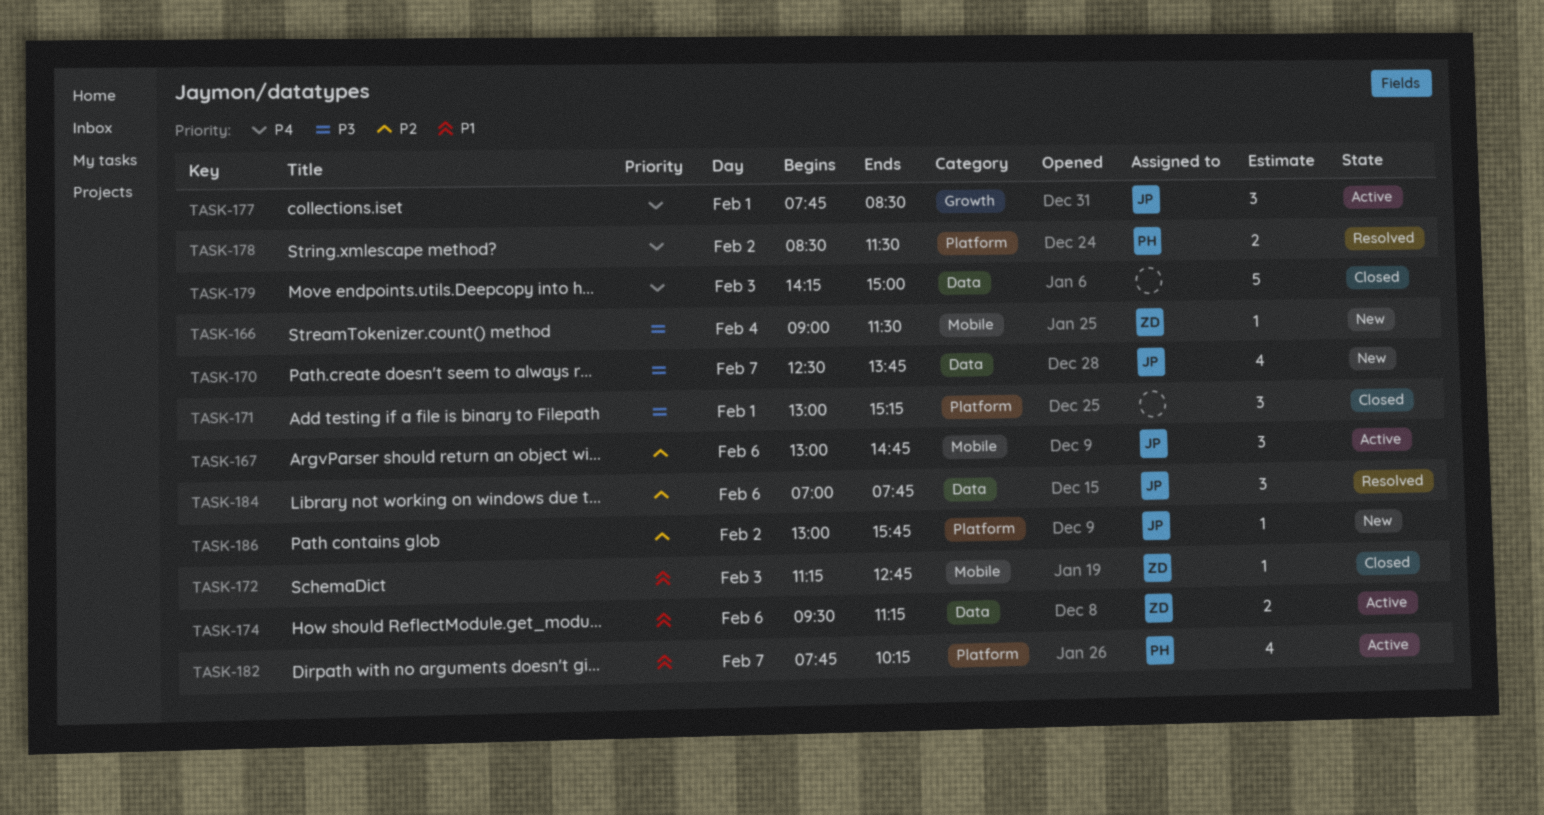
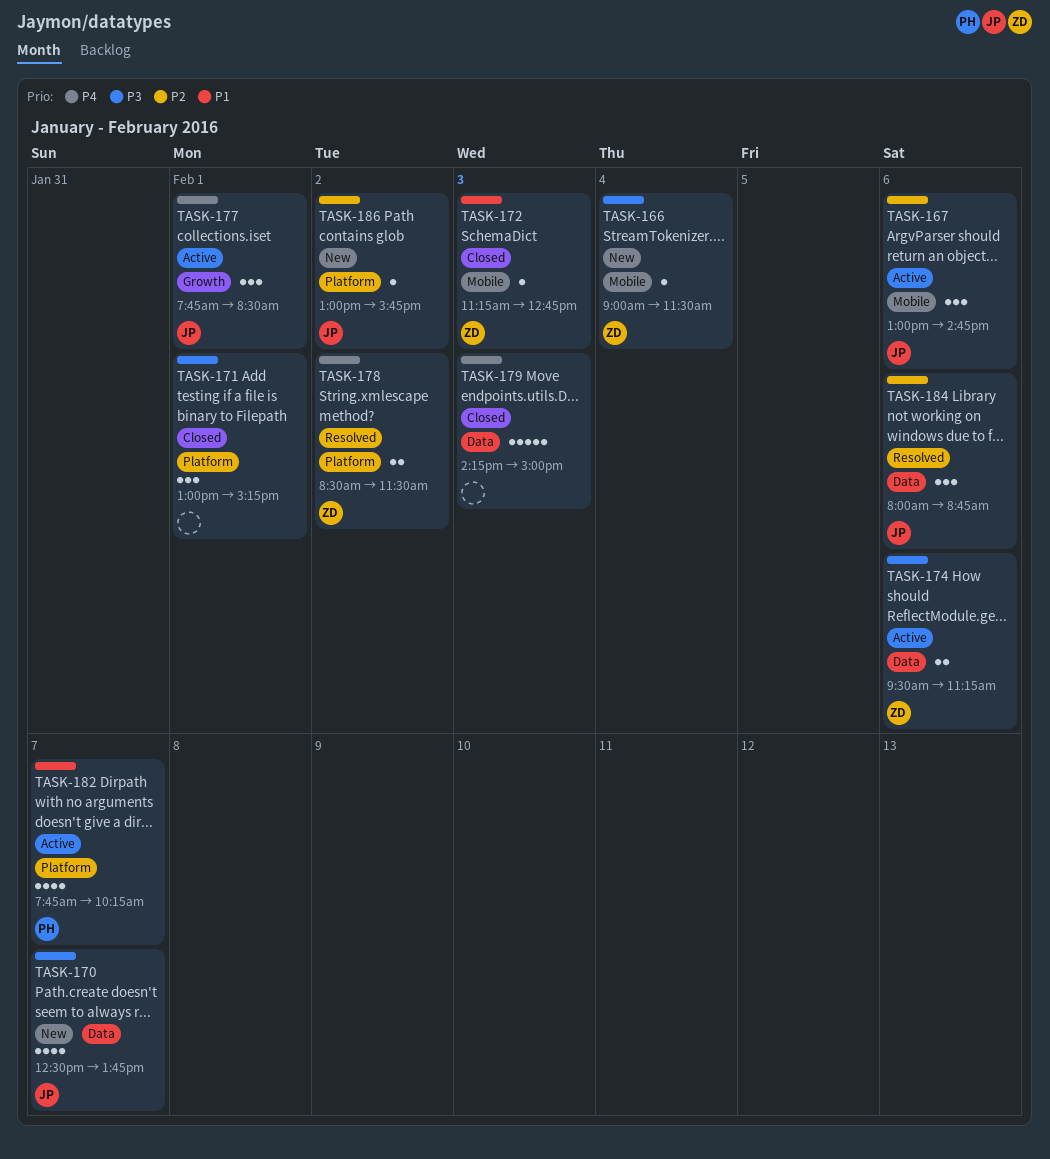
TASK-174, priority: P1 -> P3
TASK-178, owner: PH -> ZD
TASK-184, begins: 07:00 -> 08:00
TASK-184, ends: 07:45 -> 08:45

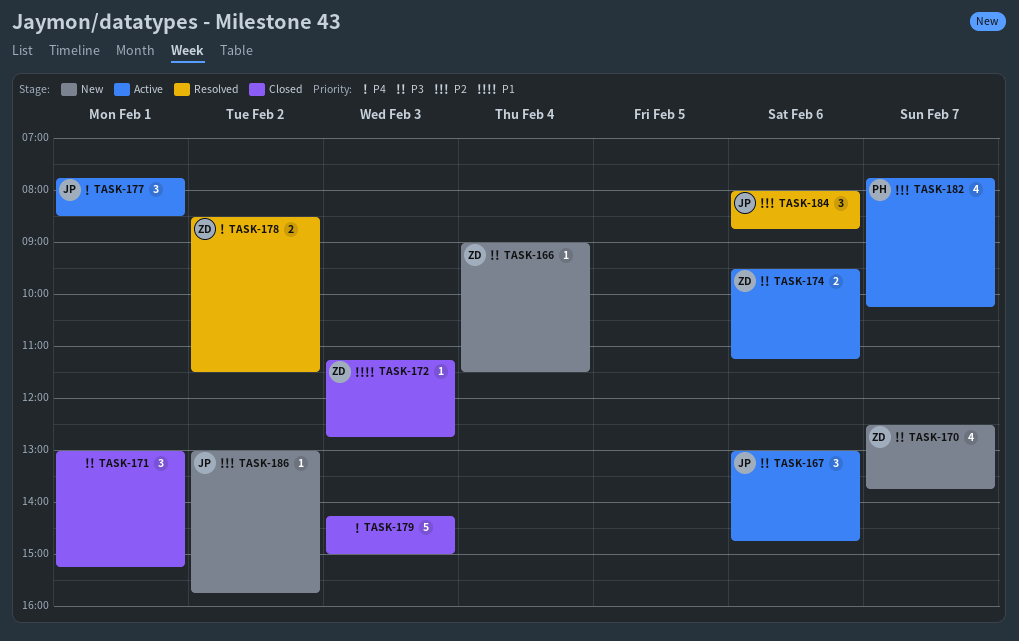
TASK-167, priority: P2 -> P3
TASK-170, owner: JP -> ZD
TASK-182, priority: P1 -> P2

